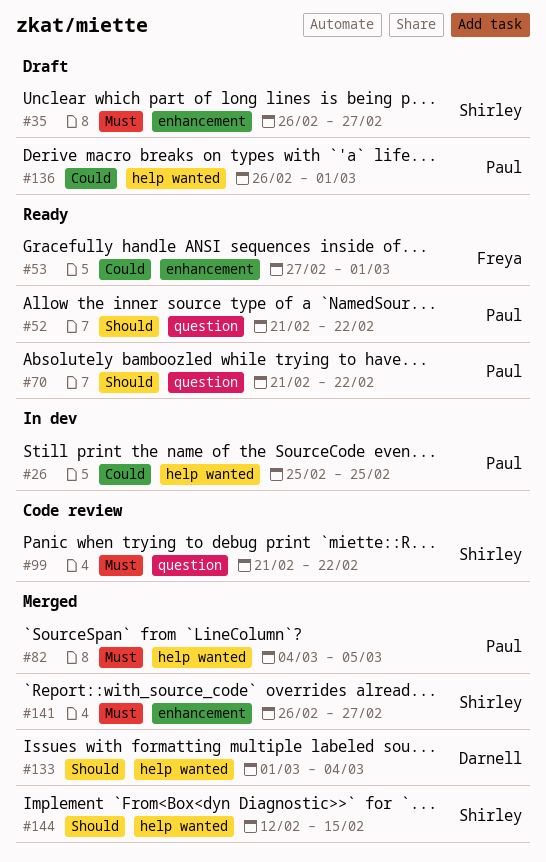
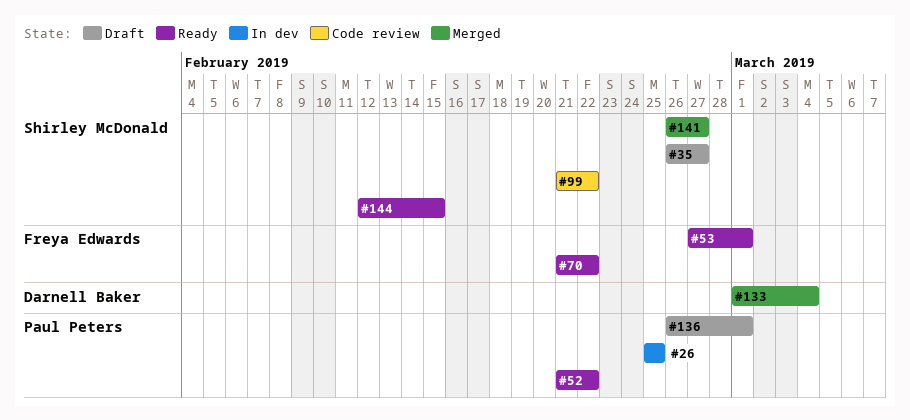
#70, owner: Paul Peters -> Freya Edwards
#82: present -> none
#144, status: Merged -> Ready

